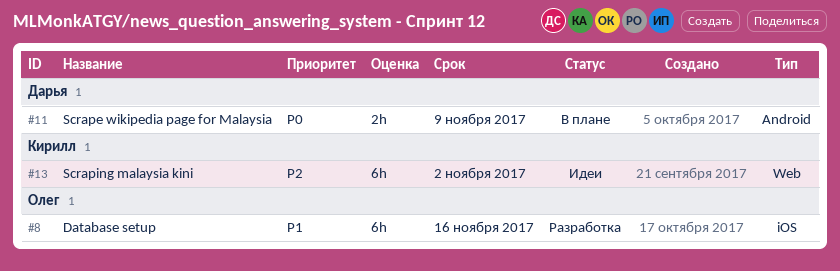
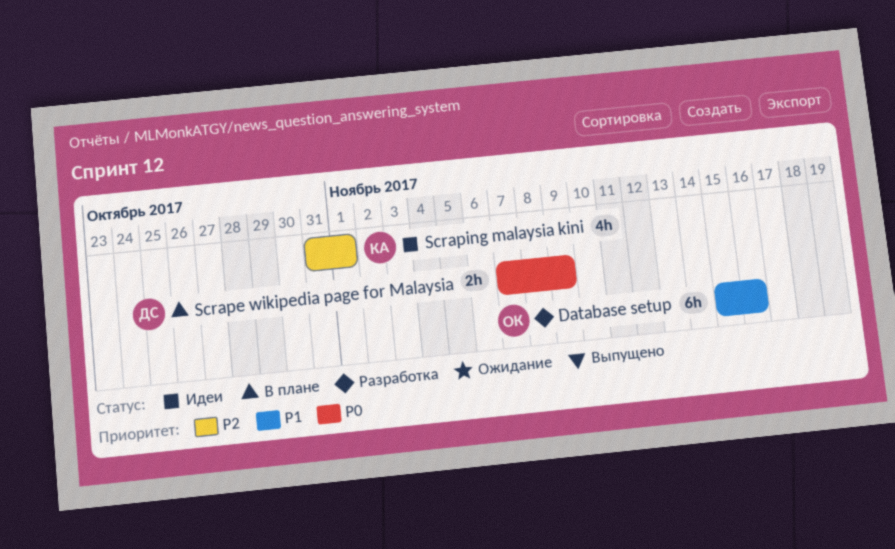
Scraping malaysia kini, estimate: 6h -> 4h
Scraping malaysia kini, due: Nov 2 -> Nov 1

